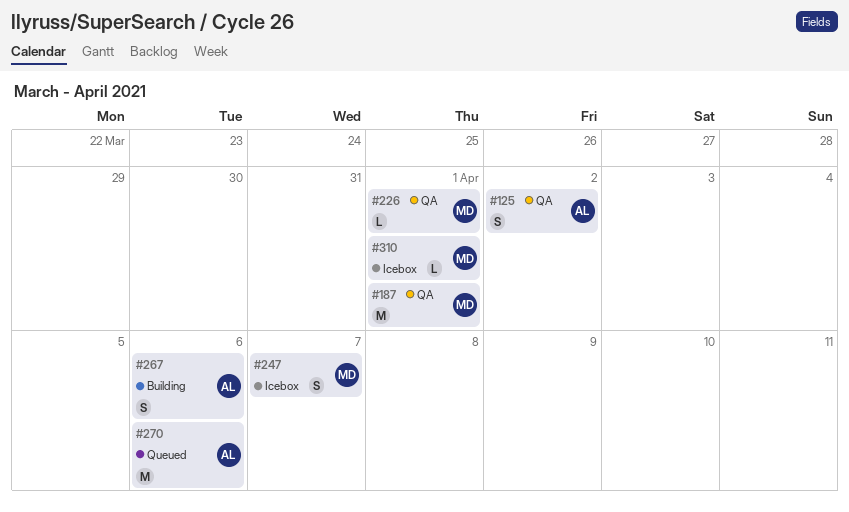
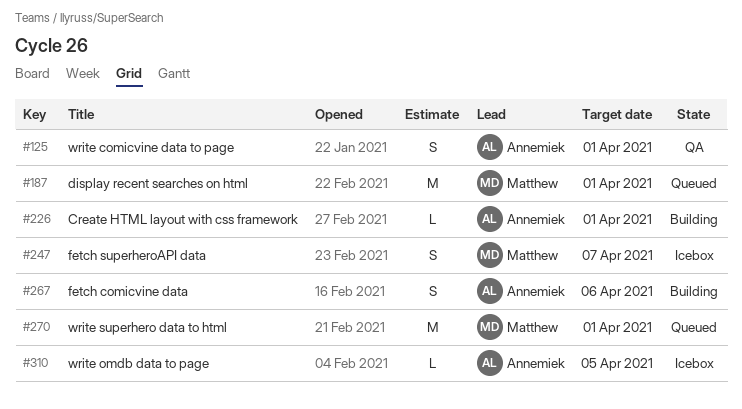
#125, due: Apr 2 -> Apr 1
#187, status: QA -> Queued
#226, status: QA -> Building
#226, owner: Matthew -> Annemiek
#270, owner: Annemiek -> Matthew
#270, due: Apr 6 -> Apr 1
#310, owner: Matthew -> Annemiek
#310, due: Apr 1 -> Apr 5

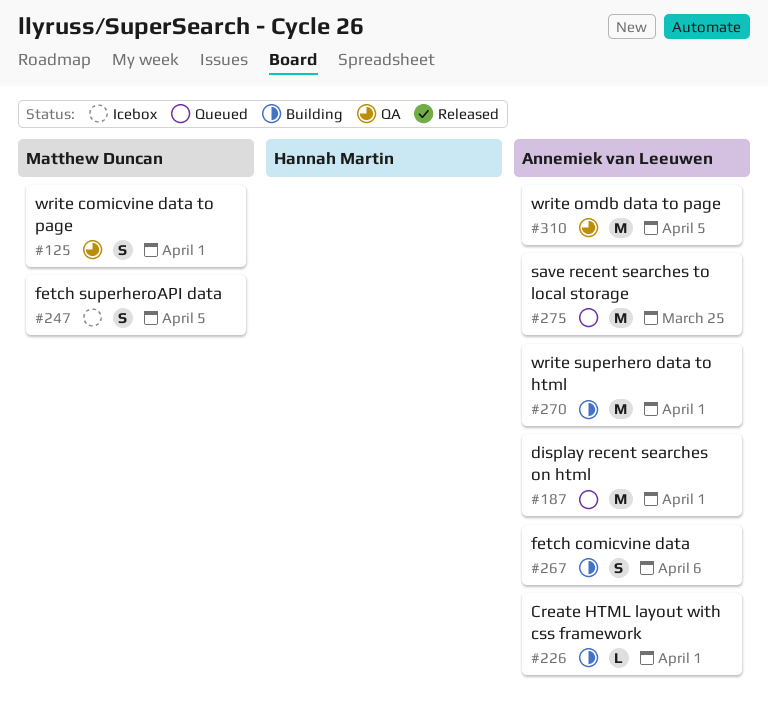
#125, owner: Annemiek van Leeuwen -> Matthew Duncan
#187, owner: Matthew Duncan -> Annemiek van Leeuwen
#247, due: Apr 7 -> Apr 5
#270, status: Queued -> Building
#270, owner: Matthew Duncan -> Annemiek van Leeuwen
#275: none -> present
#310, status: Icebox -> QA
#310, estimate: L -> M

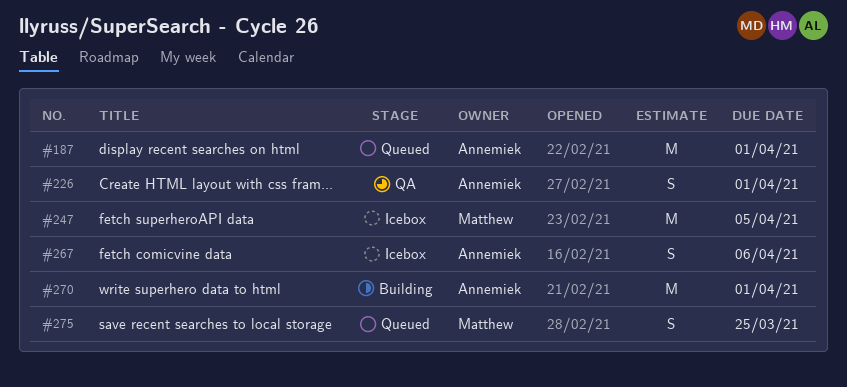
#125: present -> none
#226, status: Building -> QA
#226, estimate: L -> S
#247, estimate: S -> M
#267, status: Building -> Icebox
#275, owner: Annemiek van Leeuwen -> Matthew Duncan
#275, estimate: M -> S
#310: present -> none

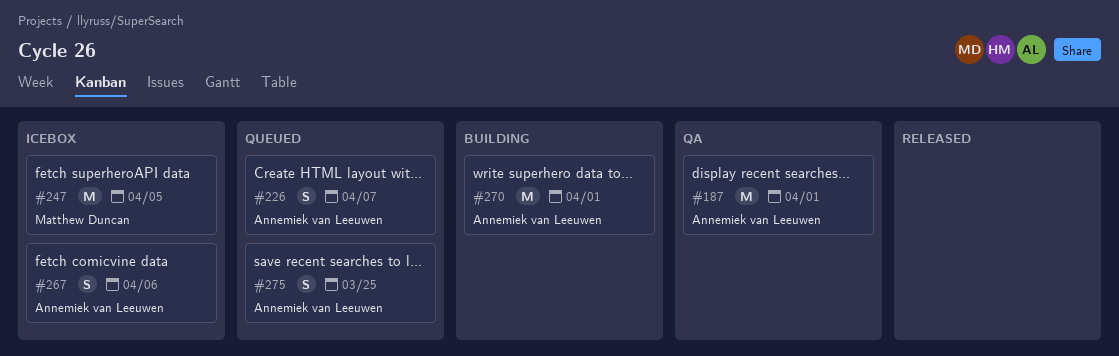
#187, status: Queued -> QA
#226, status: QA -> Queued
#226, due: Apr 1 -> Apr 7
#275, owner: Matthew Duncan -> Annemiek van Leeuwen

